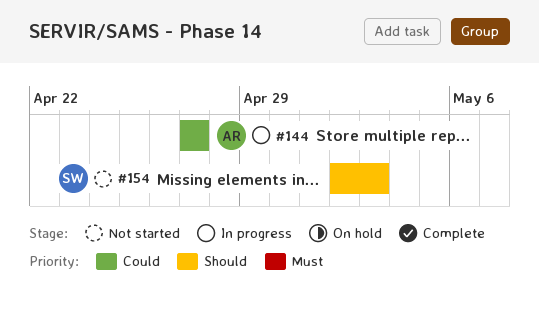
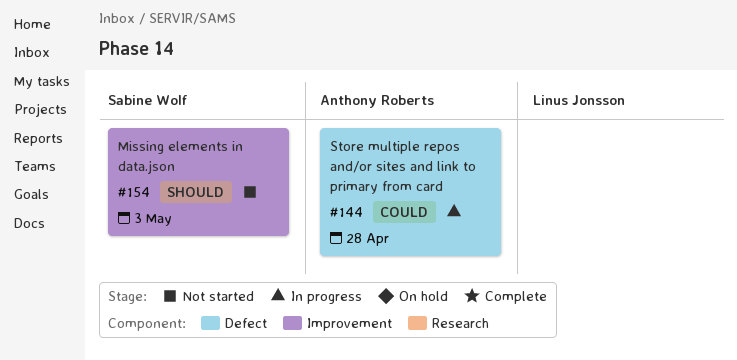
#144, due: Apr 27 -> Apr 28

